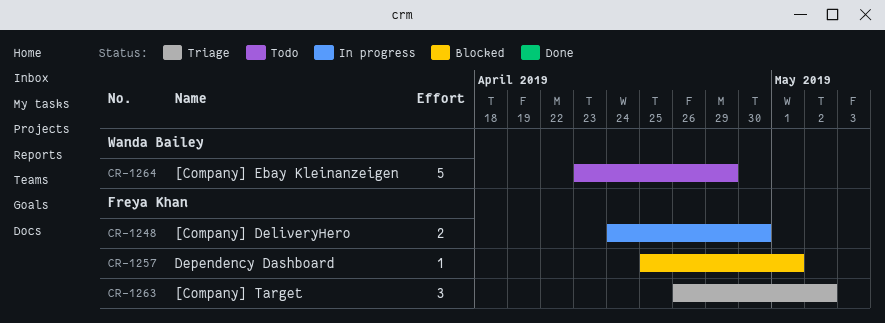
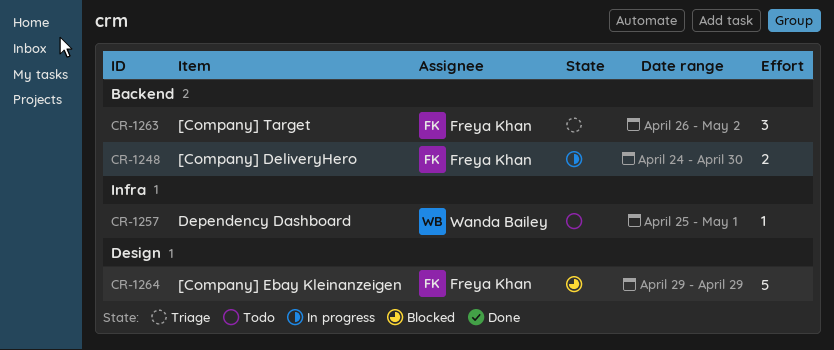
CR-1257, status: Blocked -> Todo
CR-1257, owner: Freya Khan -> Wanda Bailey
CR-1264, status: Todo -> Blocked
CR-1264, owner: Wanda Bailey -> Freya Khan
CR-1264, start: Apr 23 -> Apr 29

